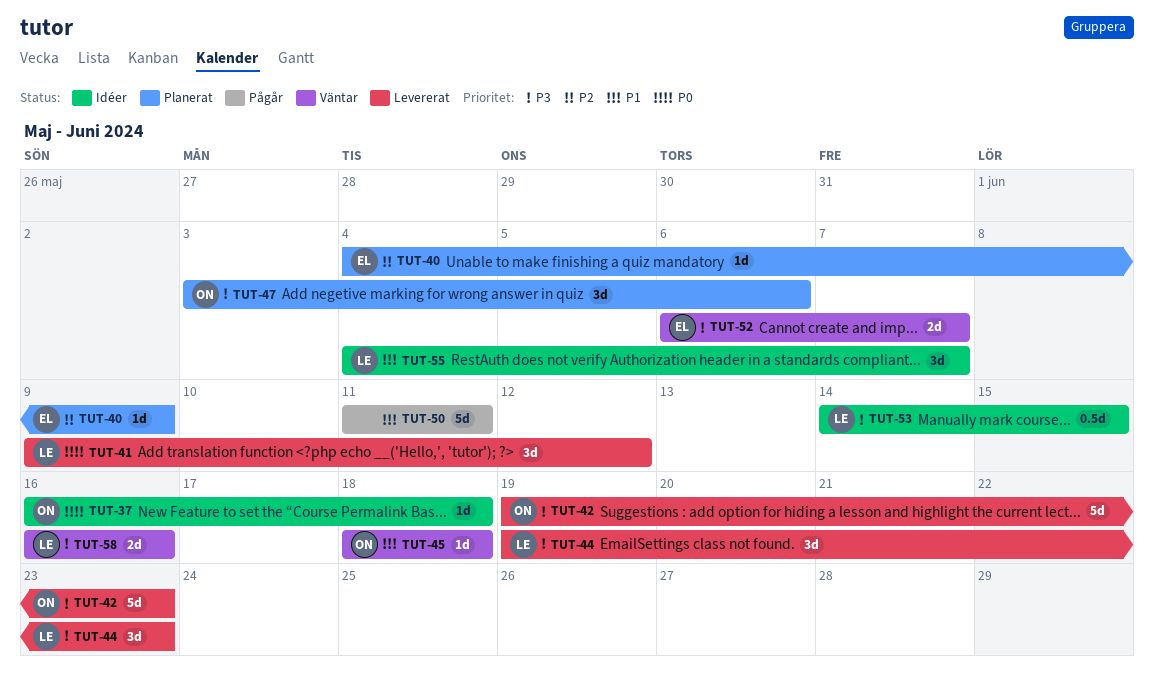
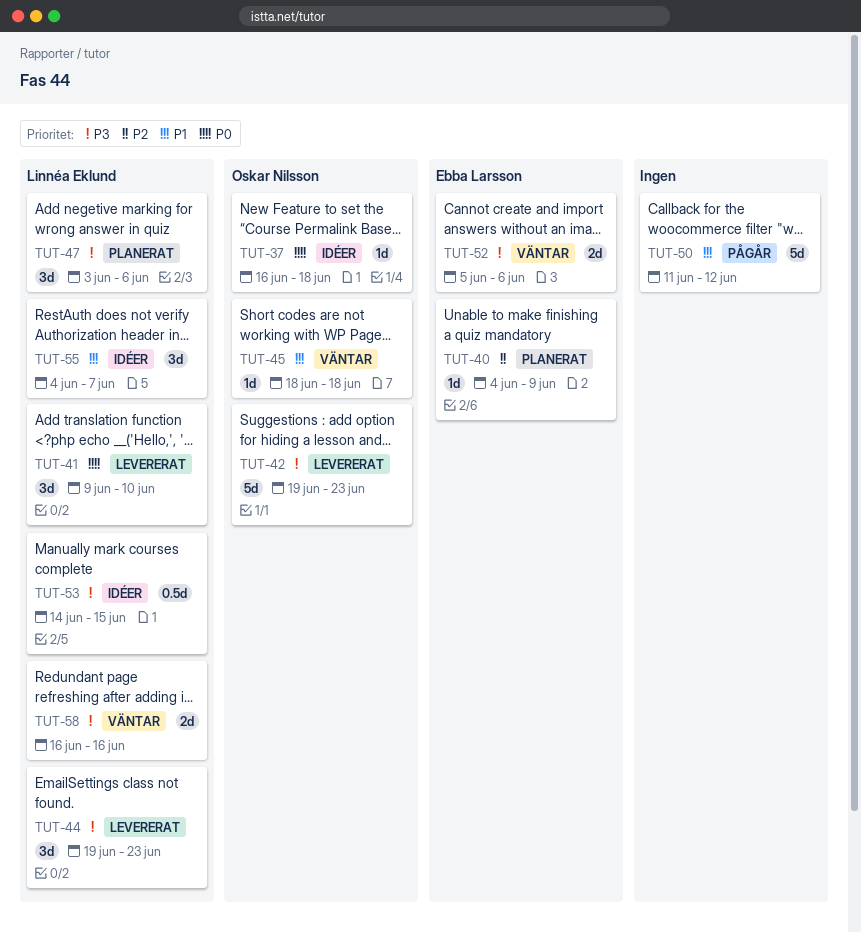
TUT-41, due: Jun 12 -> Jun 10
TUT-47, owner: Oskar Nilsson -> Linnéa Eklund
TUT-50, due: Jun 11 -> Jun 12
TUT-52, start: Jun 6 -> Jun 5
TUT-52, due: Jun 7 -> Jun 6

